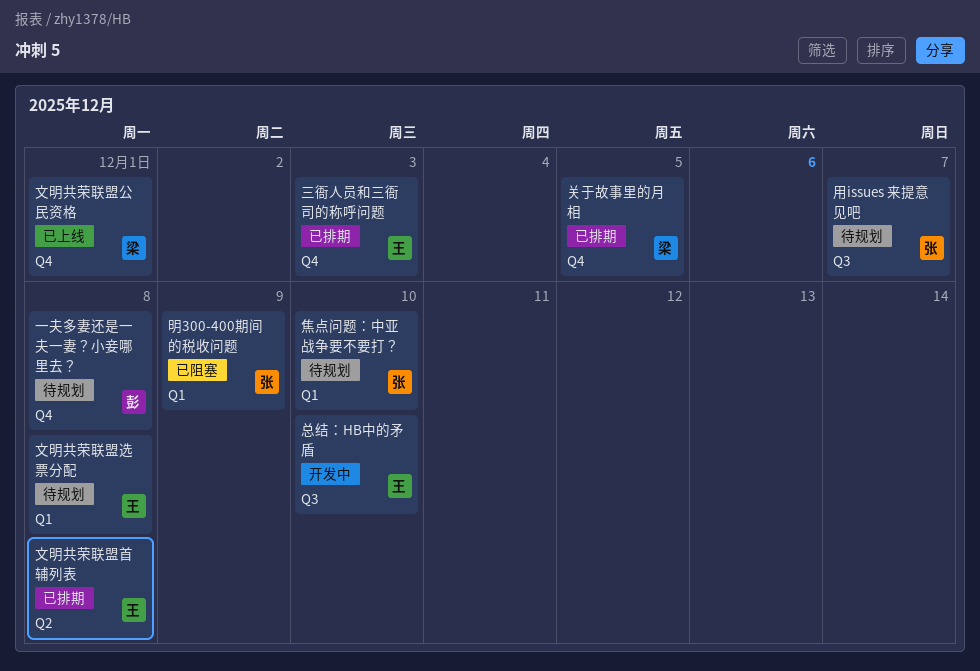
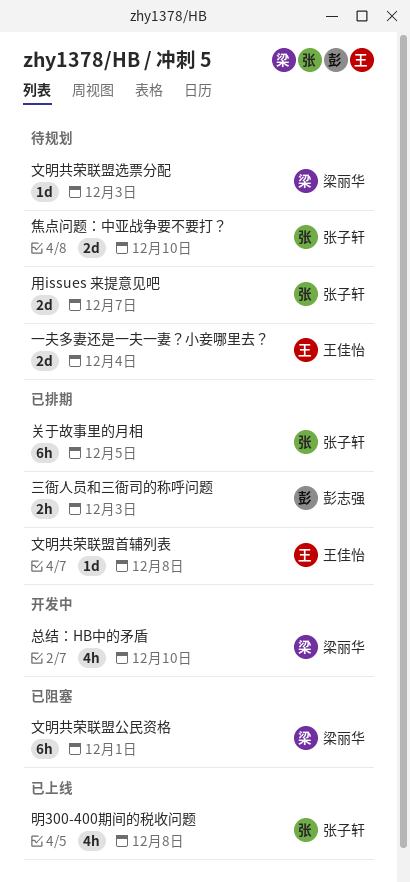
一夫多妻还是一夫一妻？小妾哪里去？, owner: 彭志强 -> 王佳怡
一夫多妻还是一夫一妻？小妾哪里去？, due: Dec 8 -> Dec 4
三衙人员和三衙司的称呼问题, owner: 王佳怡 -> 彭志强
关于故事里的月相, owner: 梁丽华 -> 张子轩
总结：HB中的矛盾, owner: 王佳怡 -> 梁丽华
文明共荣联盟公民资格, status: 已上线 -> 已阻塞
文明共荣联盟选票分配, owner: 王佳怡 -> 梁丽华
文明共荣联盟选票分配, due: Dec 8 -> Dec 3
明300-400期间的税收问题, status: 已阻塞 -> 已上线
明300-400期间的税收问题, due: Dec 9 -> Dec 8

